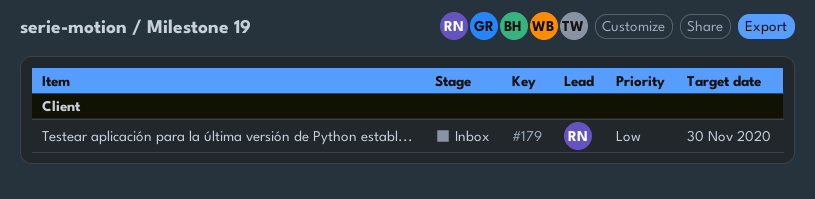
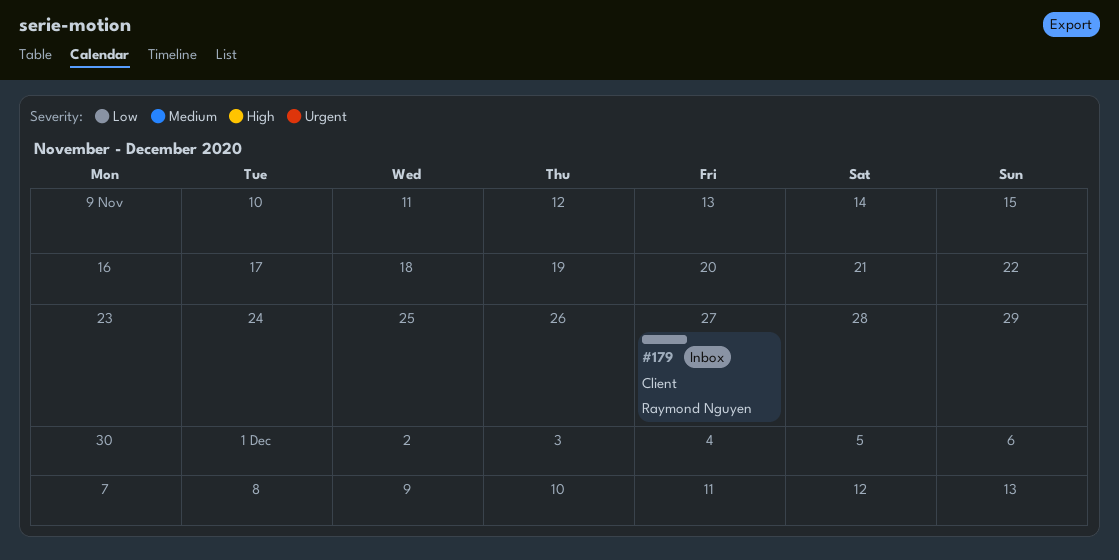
#179, due: Nov 30 -> Nov 27

